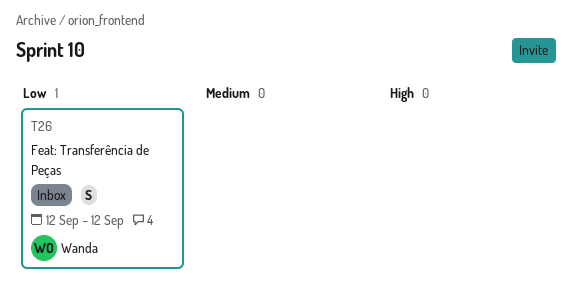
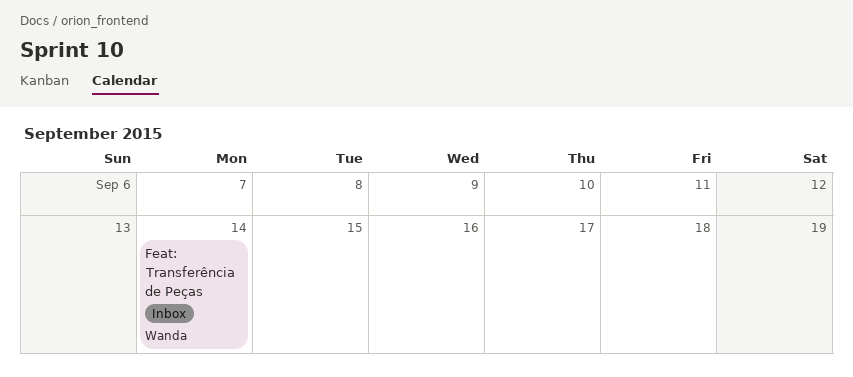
Feat: Transferência de Peças, due: Sep 12 -> Sep 14

